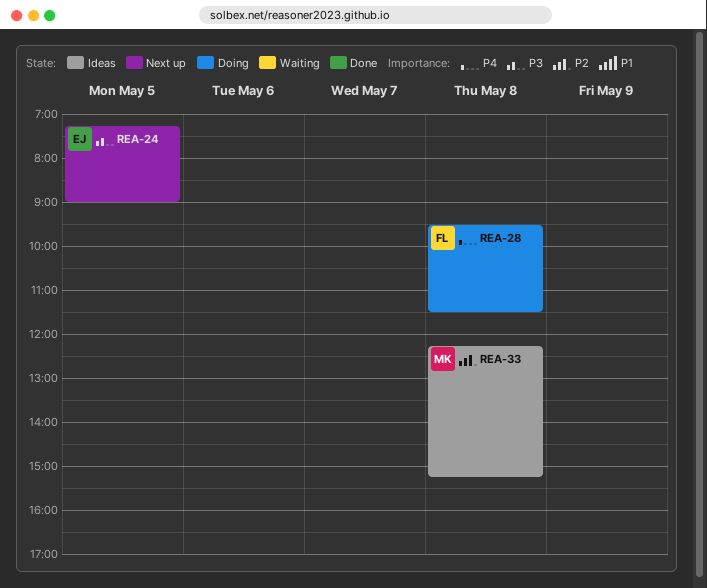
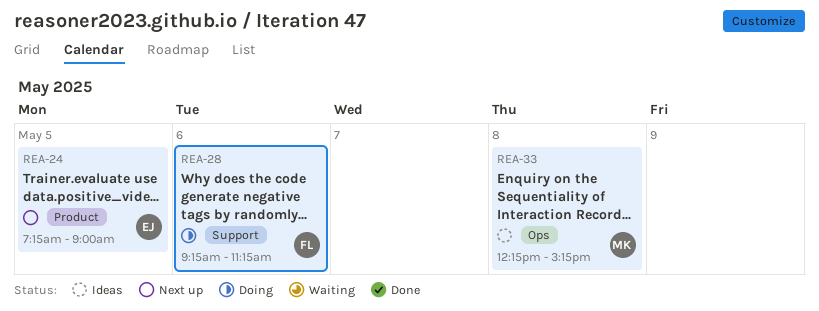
REA-28, day: May 8 -> May 6
REA-28, begins: 09:30 -> 09:15
REA-28, ends: 11:30 -> 11:15

